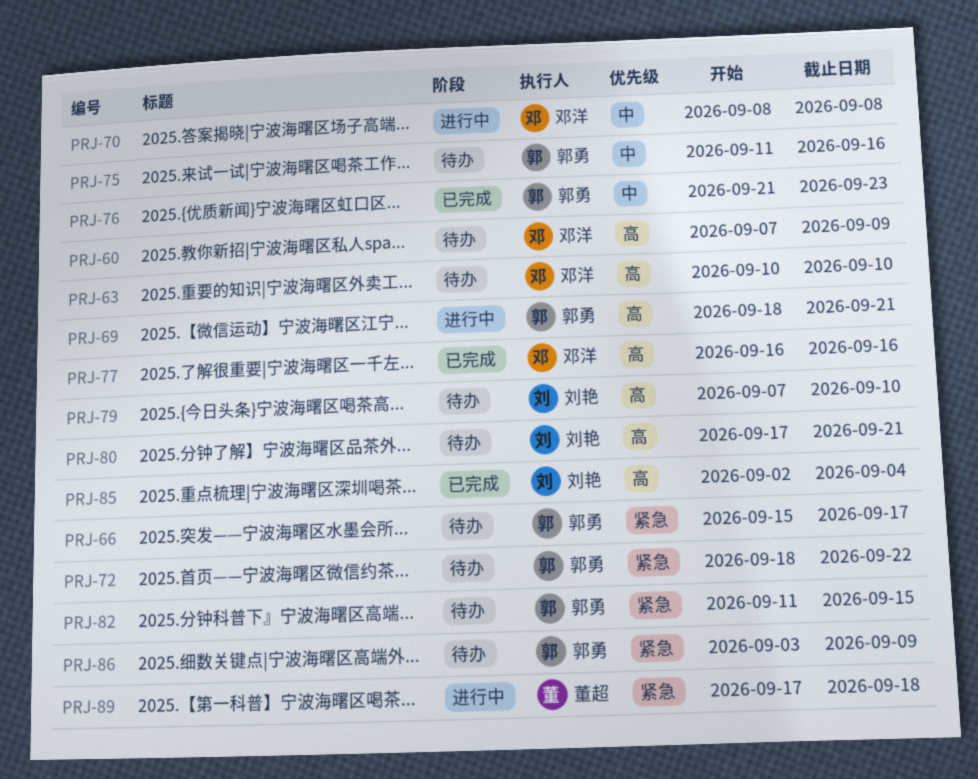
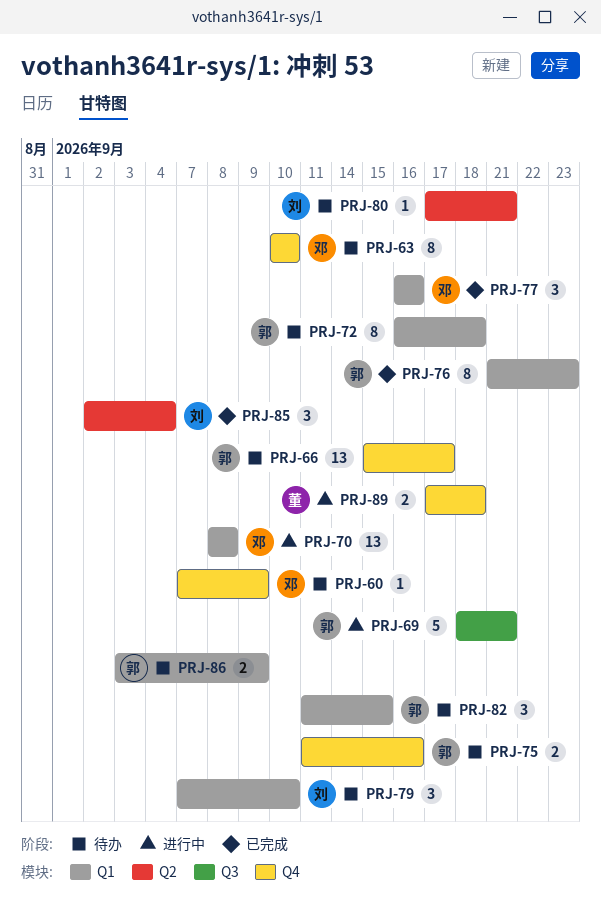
PRJ-72, start: Sep 18 -> Sep 16
PRJ-72, due: Sep 22 -> Sep 18

